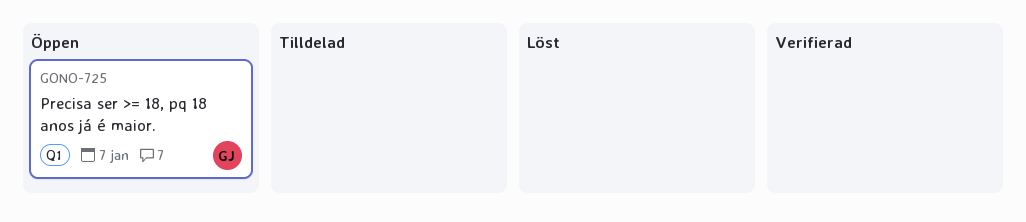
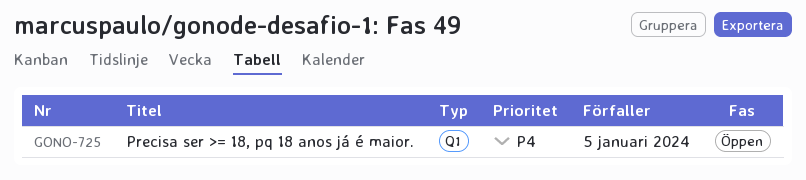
GONO-725, due: Jan 7 -> Jan 5

